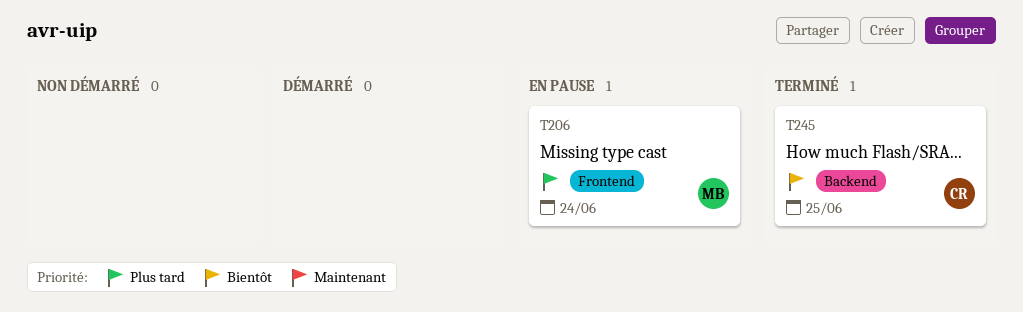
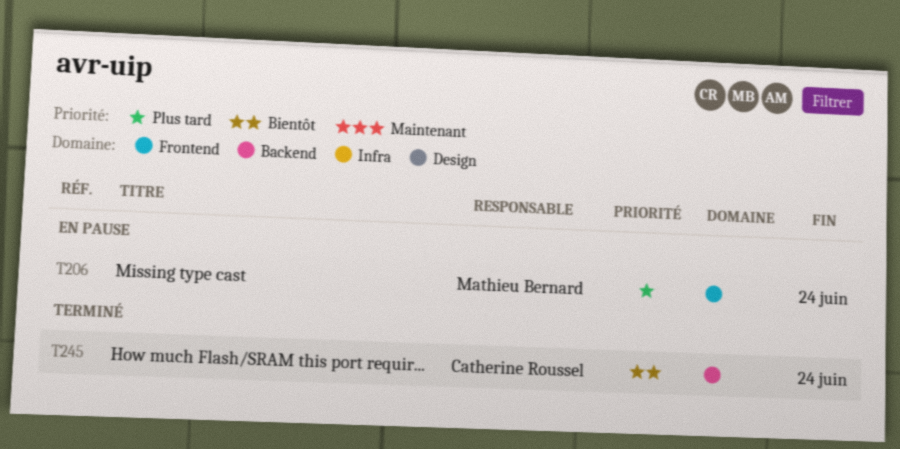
T245, due: Jun 25 -> Jun 24

